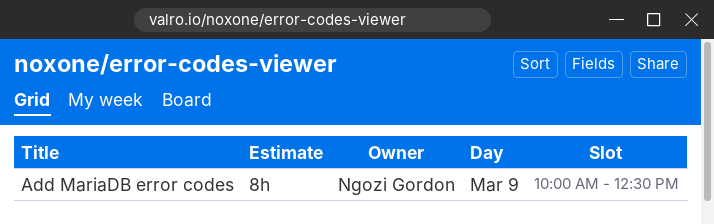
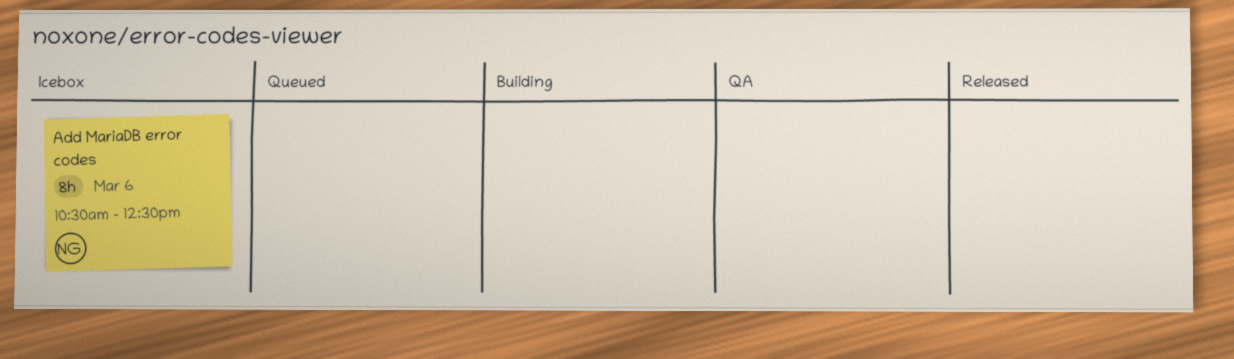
Add MariaDB error codes, day: Mar 9 -> Mar 6
Add MariaDB error codes, begins: 10:00 -> 10:30

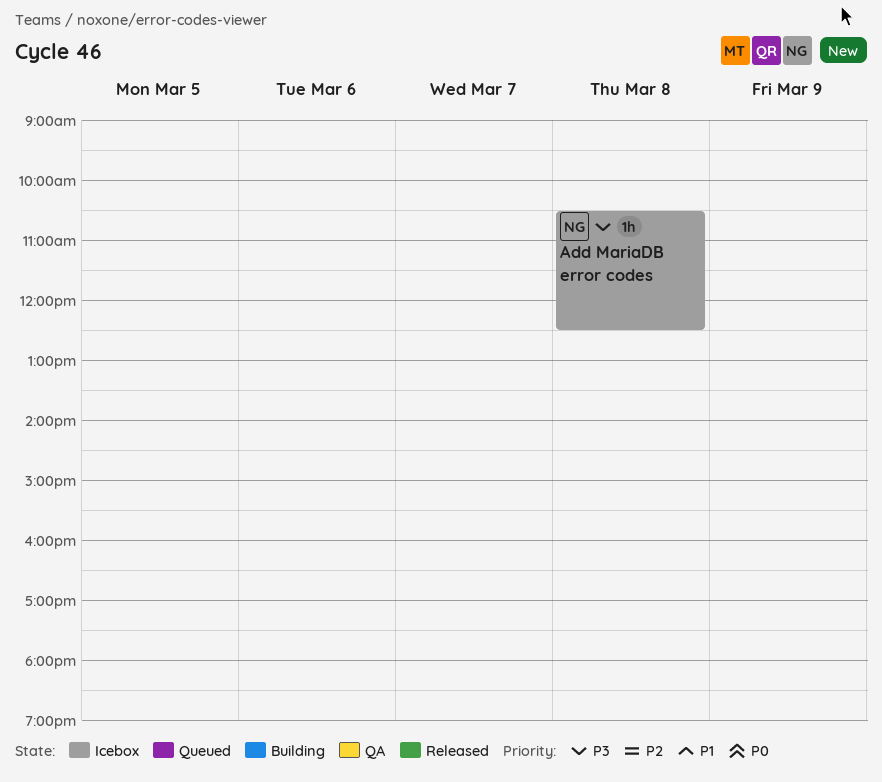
Add MariaDB error codes, estimate: 8h -> 1h
Add MariaDB error codes, day: Mar 6 -> Mar 8

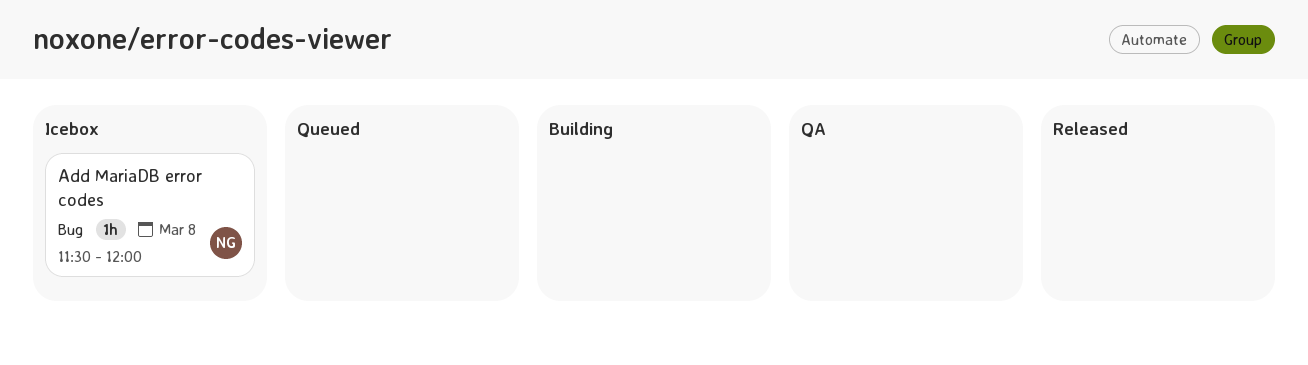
Add MariaDB error codes, begins: 10:30 -> 11:30
Add MariaDB error codes, ends: 12:30 -> 12:00

